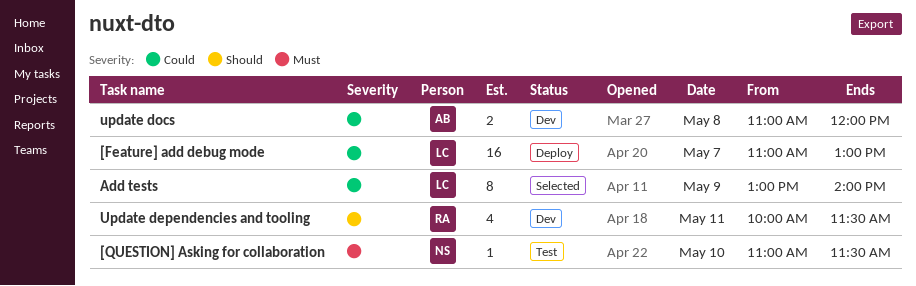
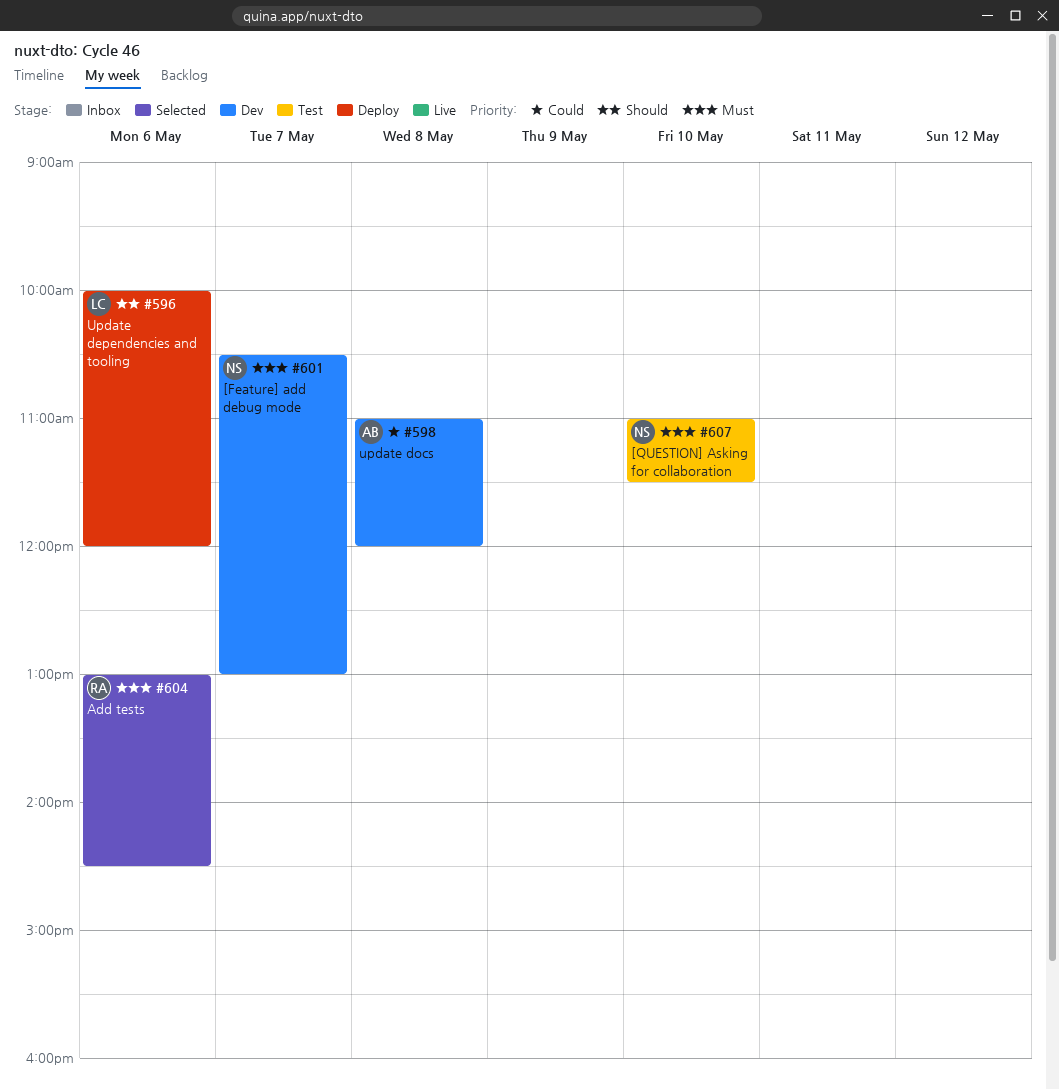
[Feature] add debug mode, status: Deploy -> Dev
[Feature] add debug mode, owner: LC -> NS
[Feature] add debug mode, priority: Could -> Must
[Feature] add debug mode, begins: 11:00 -> 10:30
Add tests, owner: LC -> RA
Add tests, priority: Could -> Must
Add tests, day: May 9 -> May 6
Add tests, ends: 14:00 -> 14:30
Update dependencies and tooling, status: Dev -> Deploy
Update dependencies and tooling, owner: RA -> LC
Update dependencies and tooling, day: May 11 -> May 6
Update dependencies and tooling, ends: 11:30 -> 12:00

